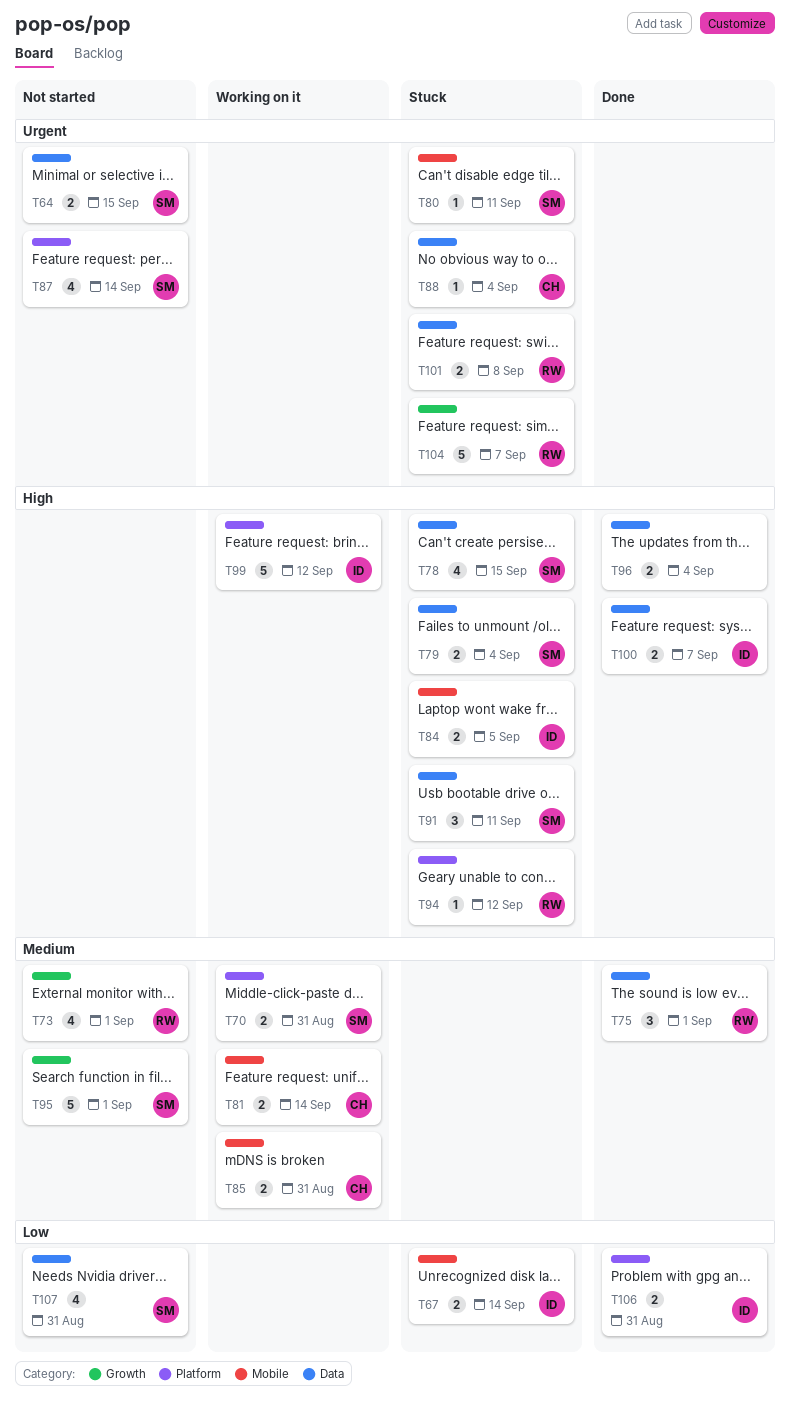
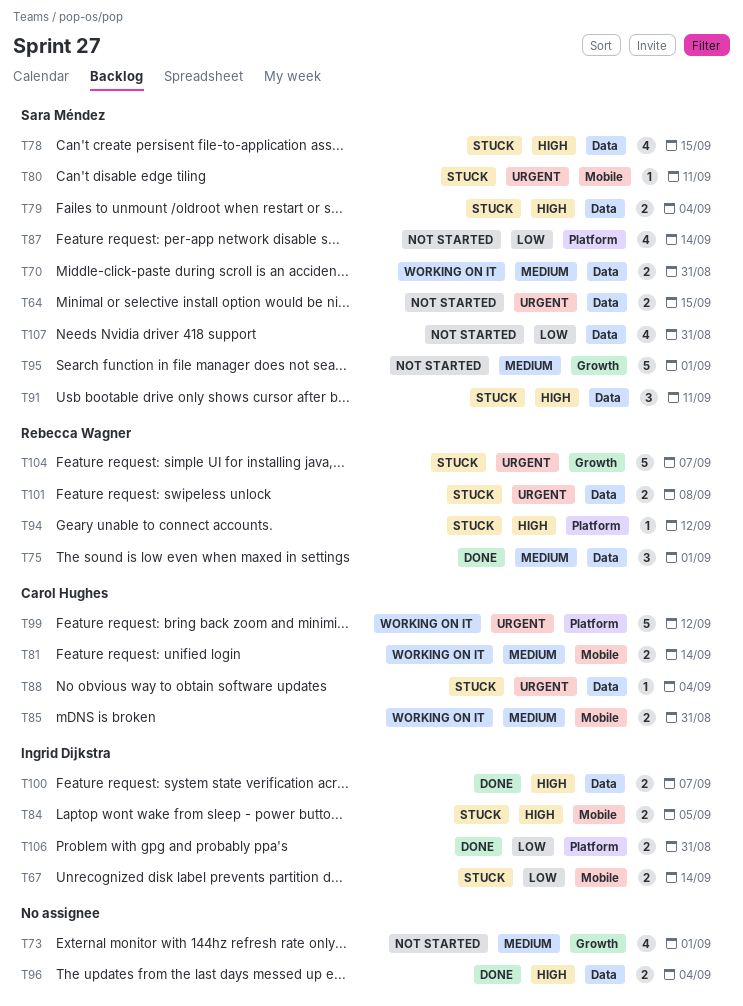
T70, label: Platform -> Data
T73, owner: Rebecca Wagner -> none
T87, priority: Urgent -> Low
T99, owner: Ingrid Dijkstra -> Carol Hughes
T99, priority: High -> Urgent

